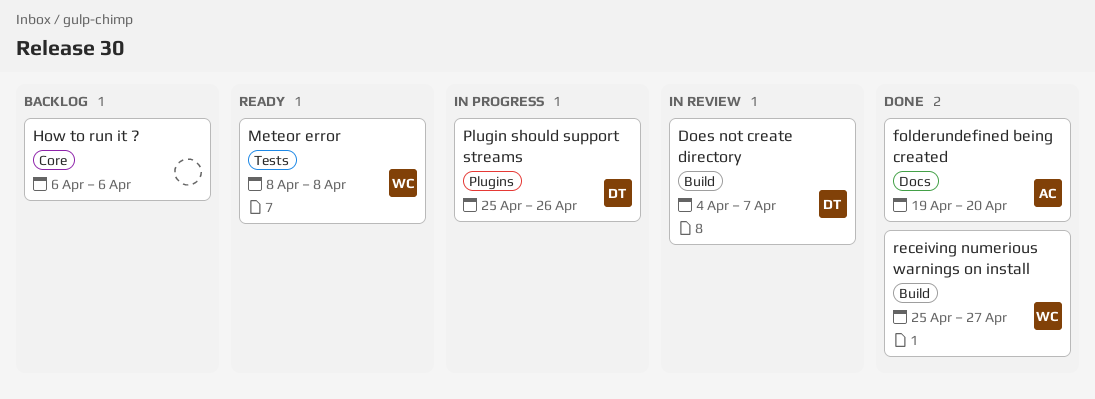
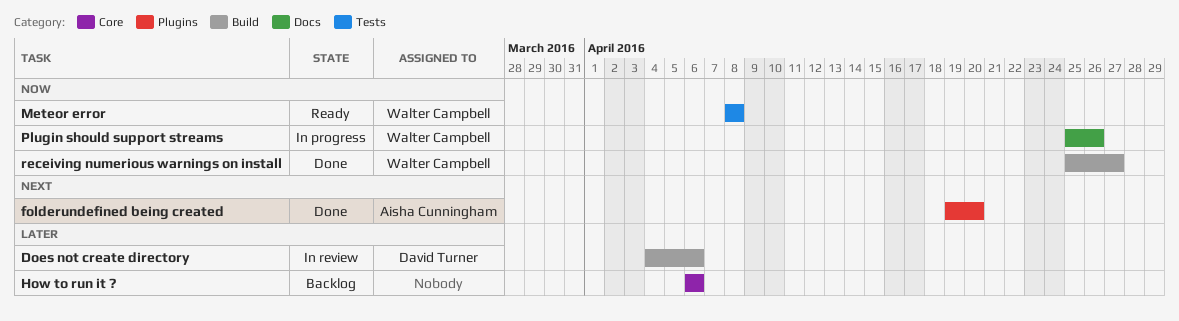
Does not create directory, due: Apr 7 -> Apr 6
folderundefined being created, label: Docs -> Plugins
Plugin should support streams, owner: David Turner -> Walter Campbell
Plugin should support streams, label: Plugins -> Docs

